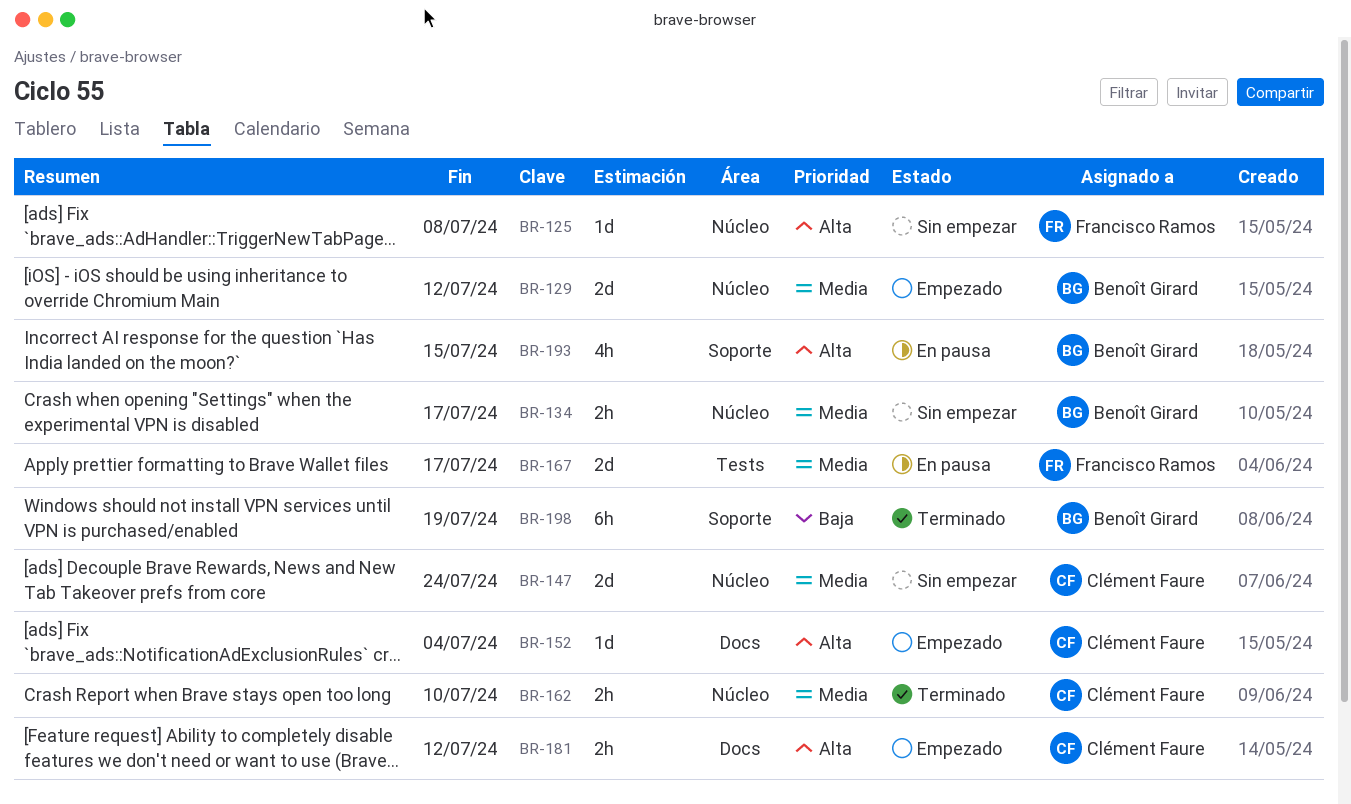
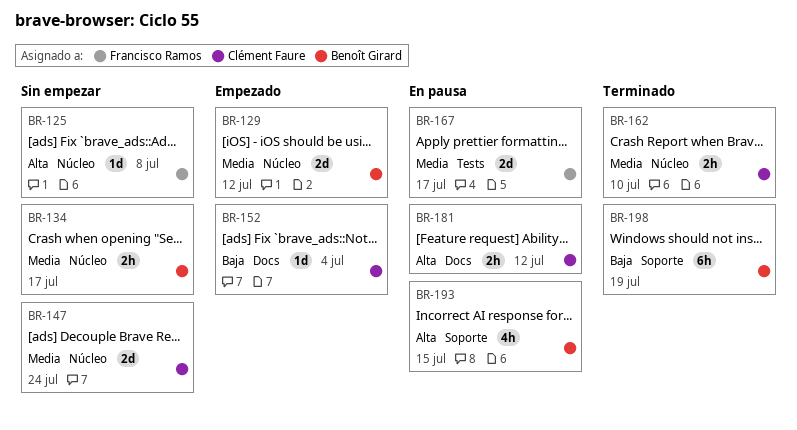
BR-152, priority: Alta -> Baja
BR-181, status: Empezado -> En pausa

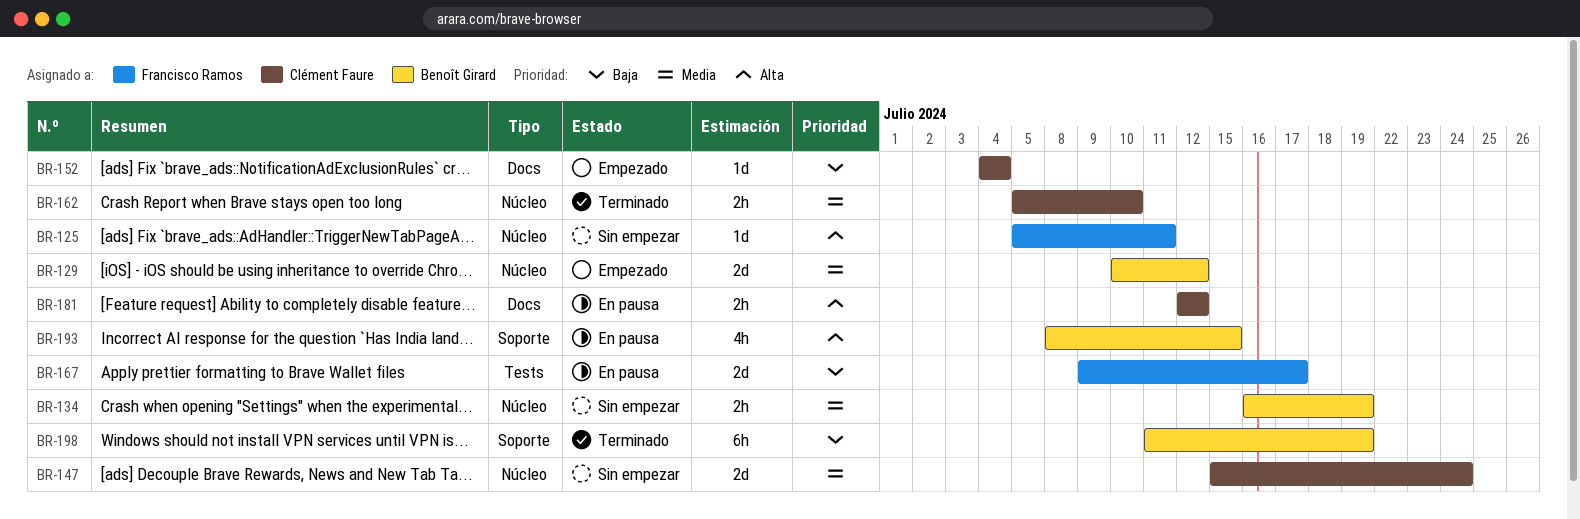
BR-125, due: Jul 8 -> Jul 11
BR-134, due: Jul 17 -> Jul 19
BR-167, priority: Media -> Baja

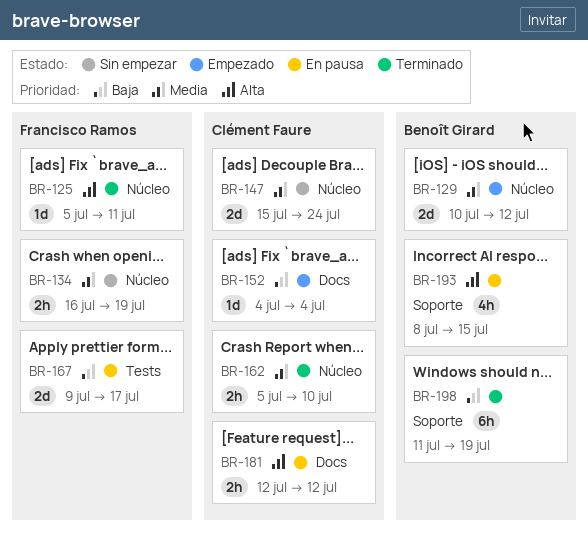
BR-125, status: Sin empezar -> Terminado
BR-134, owner: Benoît Girard -> Francisco Ramos

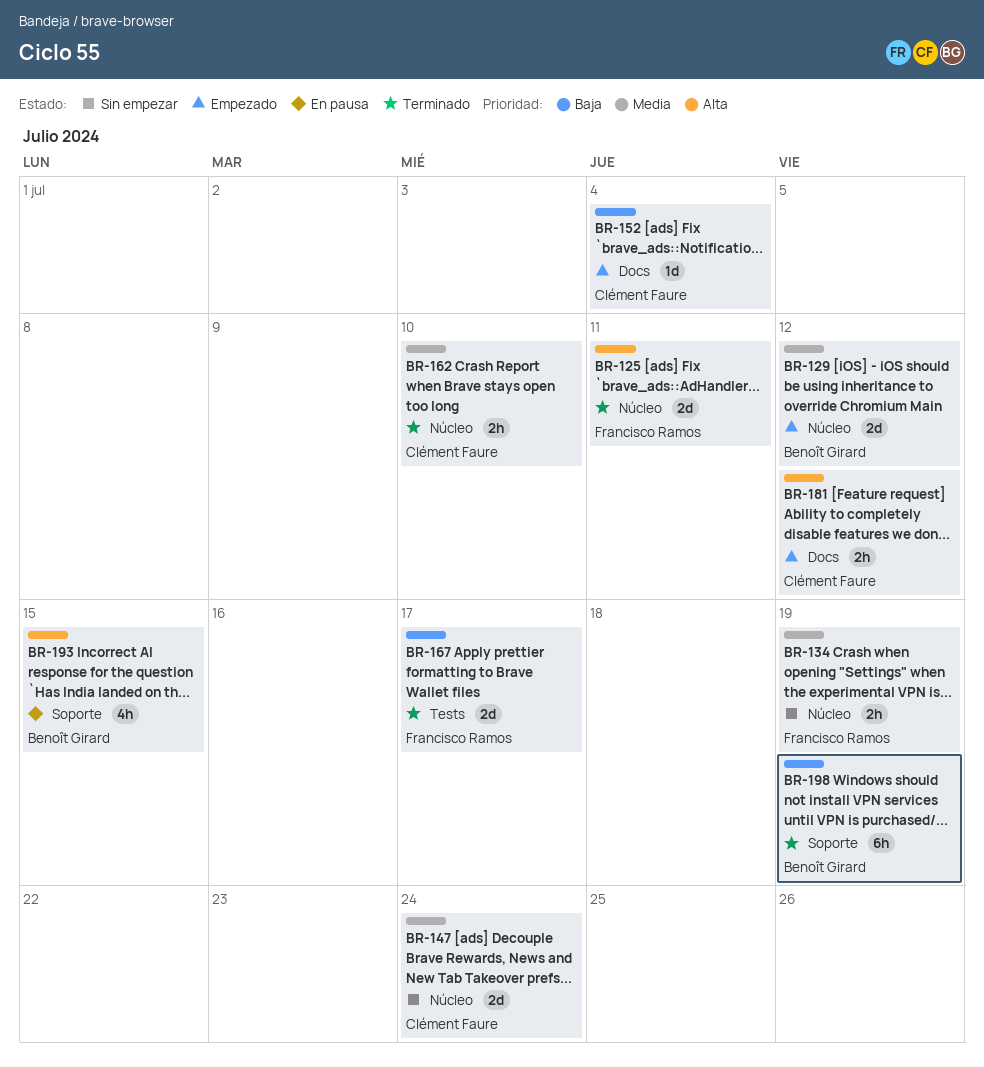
BR-125, estimate: 1d -> 2d
BR-167, status: En pausa -> Terminado
BR-181, status: En pausa -> Empezado

